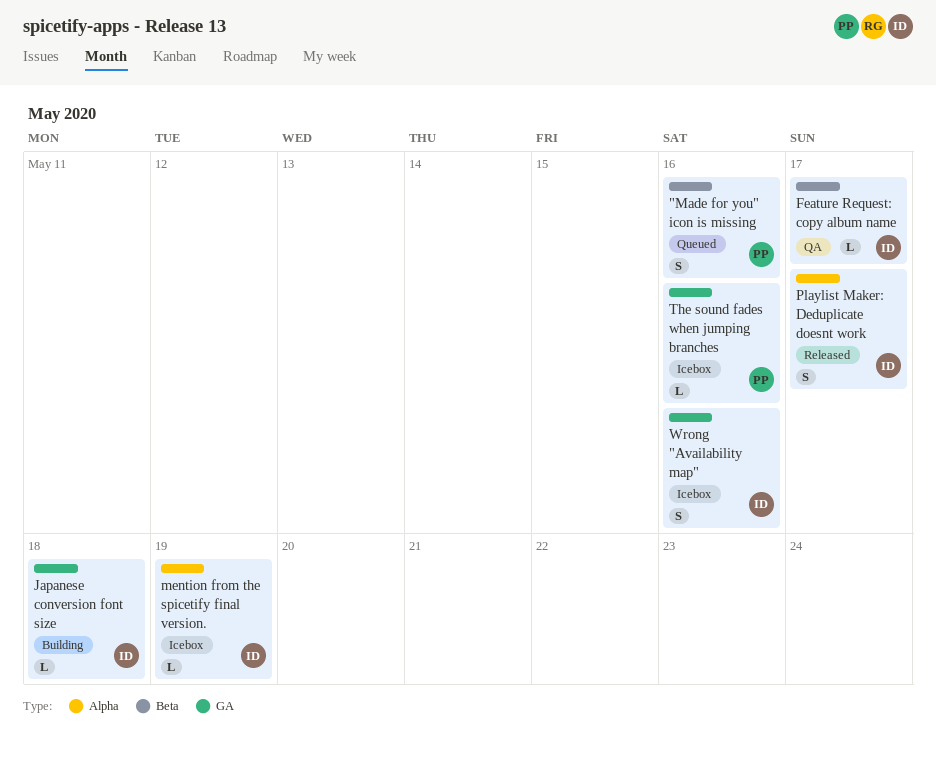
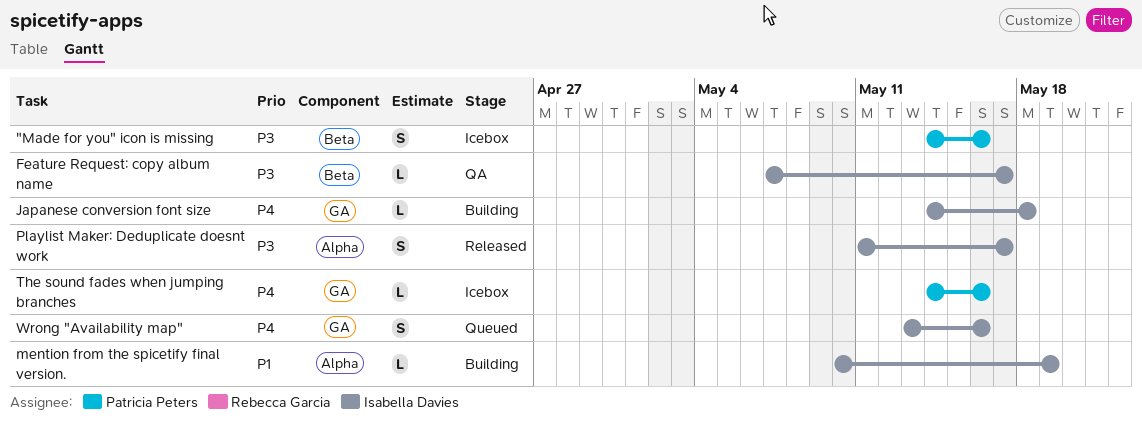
"Made for you" icon is missing, status: Queued -> Icebox
mention from the spicetify final version., status: Icebox -> Building
Wrong "Availability map", status: Icebox -> Queued

